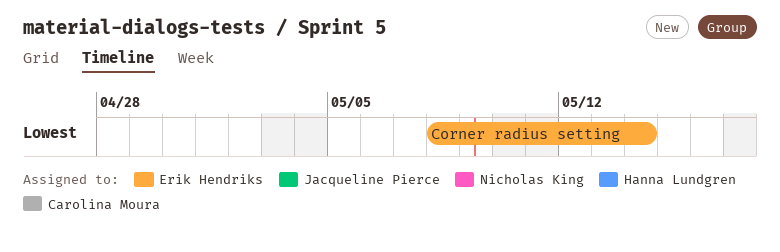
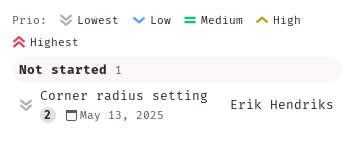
Corner radius setting, due: May 14 -> May 13

